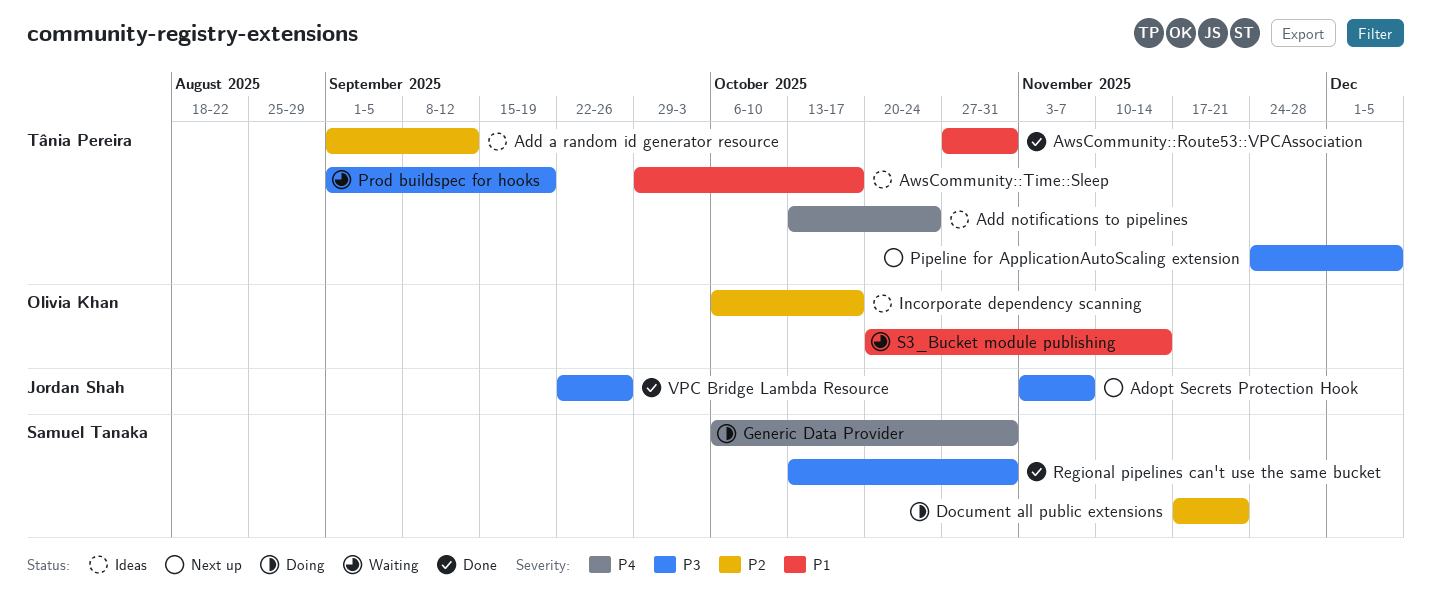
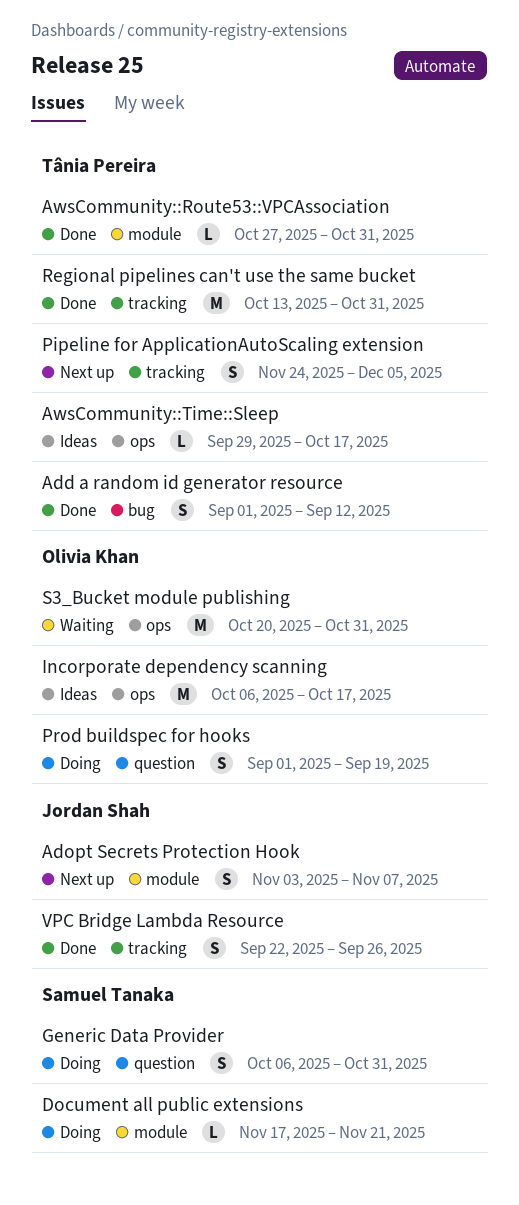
Add a random id generator resource, status: Ideas -> Done
Add notifications to pipelines: present -> none
Prod buildspec for hooks, status: Waiting -> Doing
Prod buildspec for hooks, owner: Tânia Pereira -> Olivia Khan
Regional pipelines can't use the same bucket, owner: Samuel Tanaka -> Tânia Pereira
S3_Bucket module publishing, due: Nov 14 -> Oct 31

